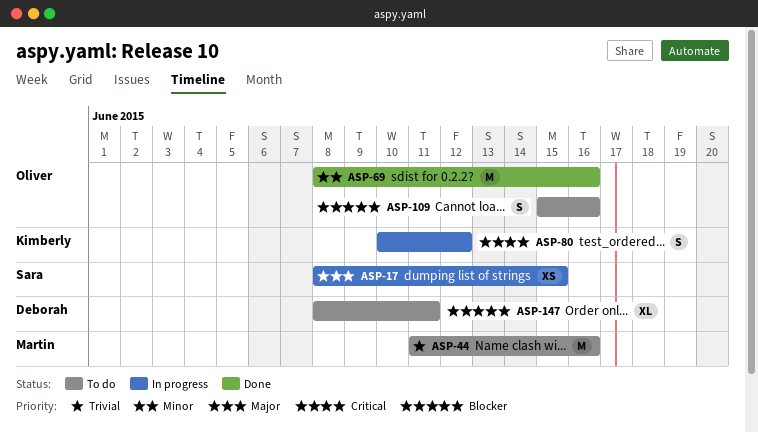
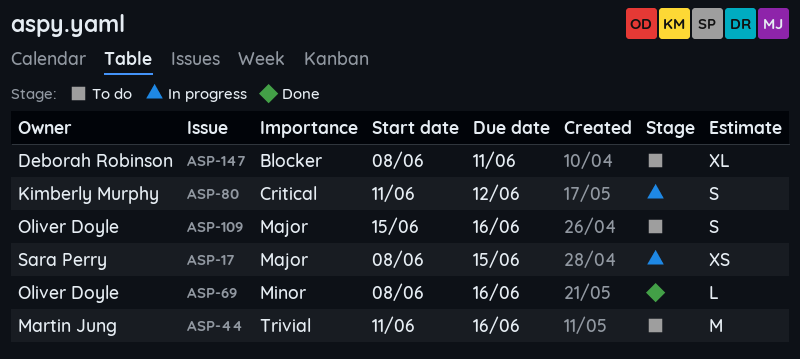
ASP-69, estimate: M -> L
ASP-80, start: Jun 10 -> Jun 11
ASP-109, priority: Blocker -> Major

